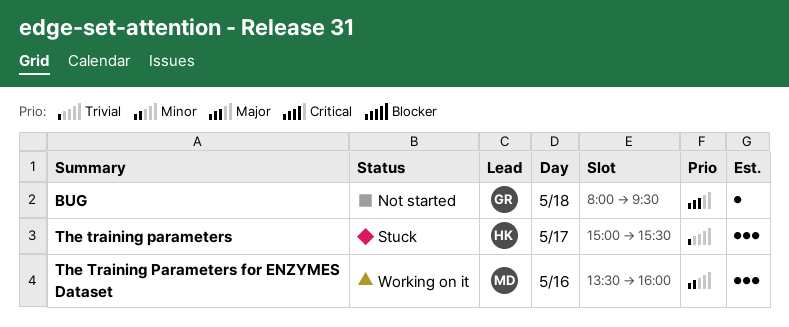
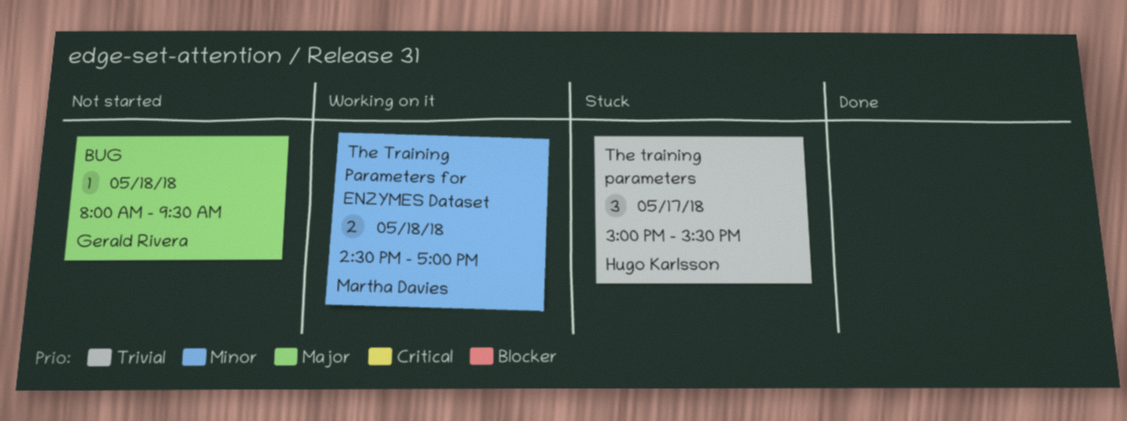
The Training Parameters for ENZYMES Dataset, estimate: 3 -> 2
The Training Parameters for ENZYMES Dataset, day: May 16 -> May 18
The Training Parameters for ENZYMES Dataset, begins: 13:30 -> 14:30
The Training Parameters for ENZYMES Dataset, ends: 16:00 -> 17:00

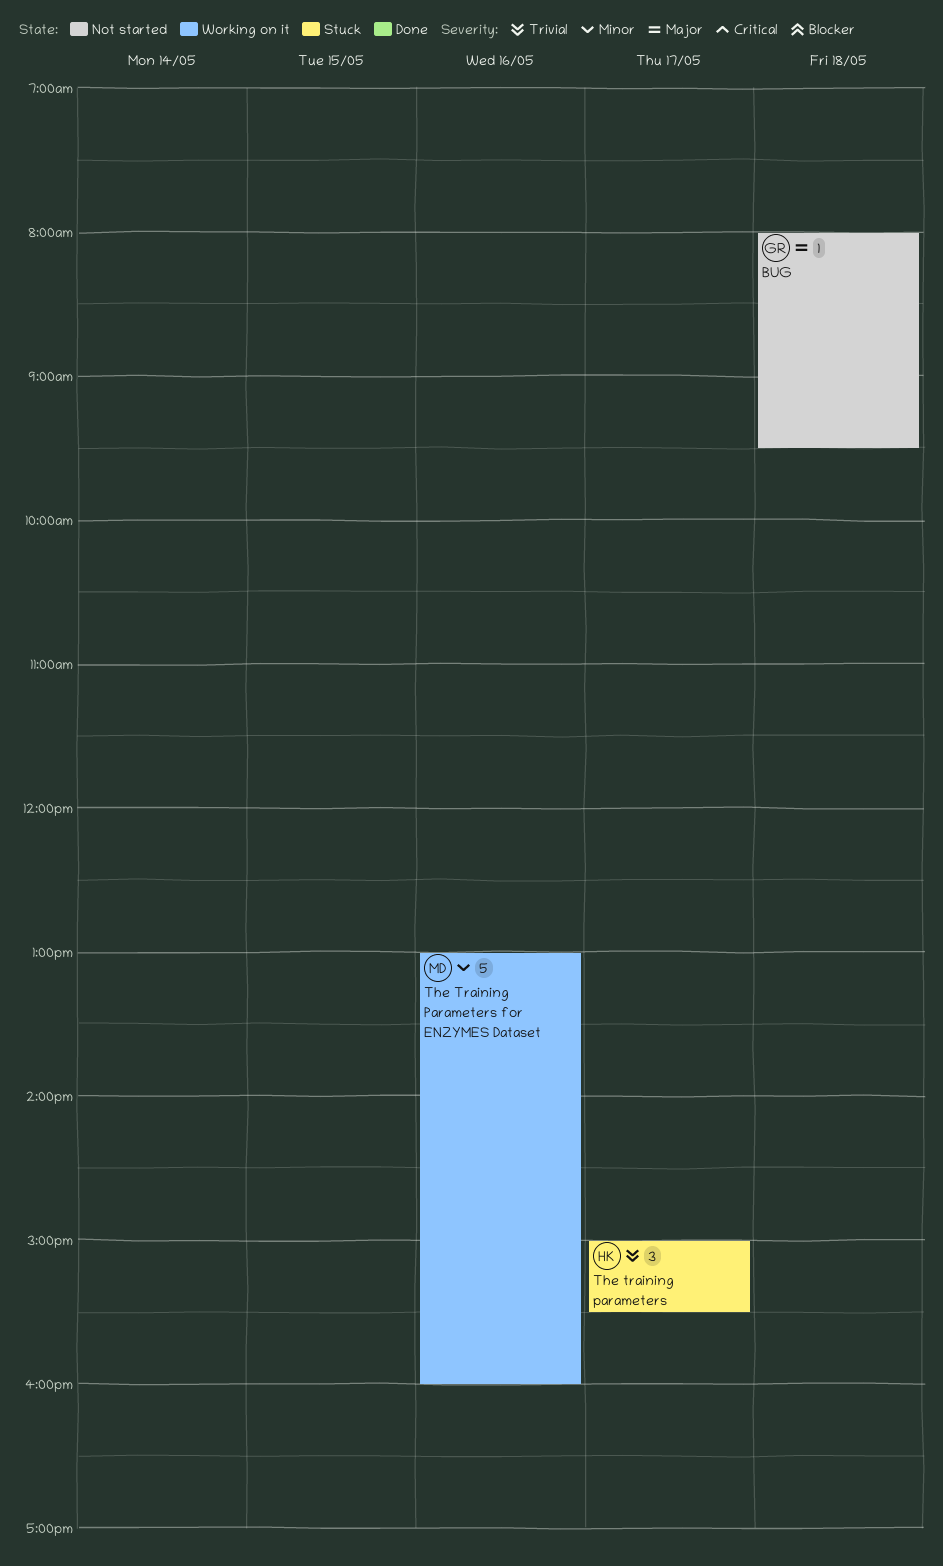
The Training Parameters for ENZYMES Dataset, estimate: 2 -> 5
The Training Parameters for ENZYMES Dataset, day: May 18 -> May 16
The Training Parameters for ENZYMES Dataset, begins: 14:30 -> 13:00
The Training Parameters for ENZYMES Dataset, ends: 17:00 -> 16:00

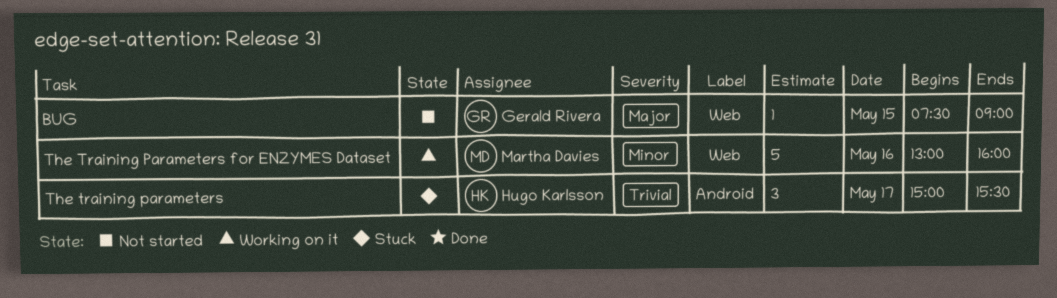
BUG, day: May 18 -> May 15
BUG, begins: 08:00 -> 07:30
BUG, ends: 09:30 -> 09:00

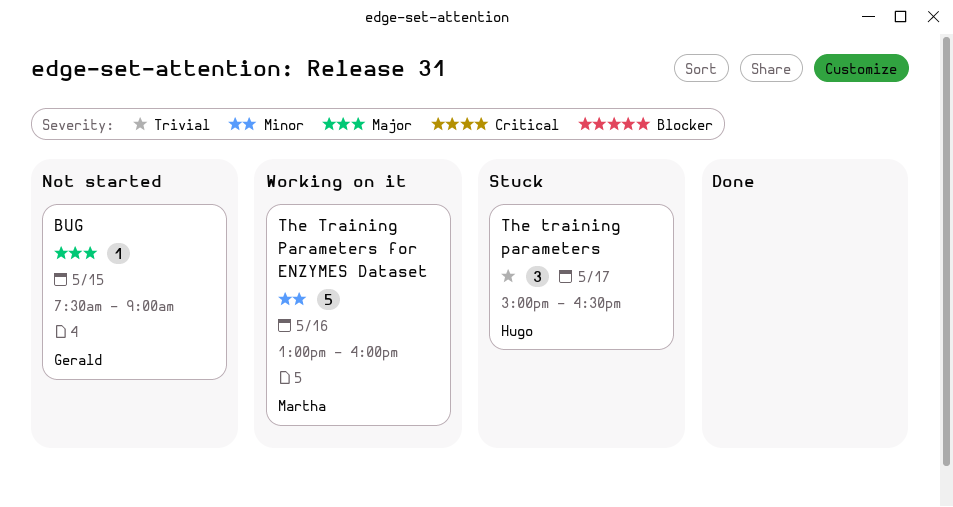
The training parameters, ends: 15:30 -> 16:30

